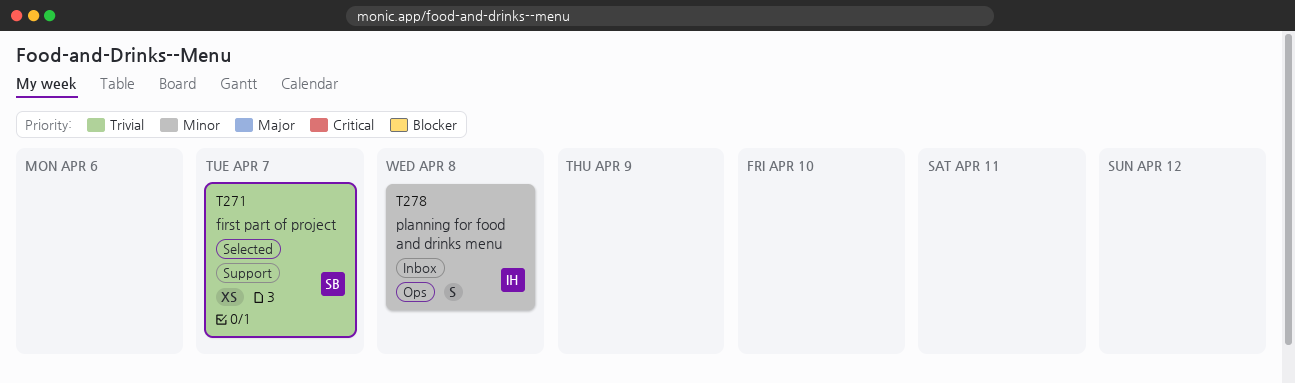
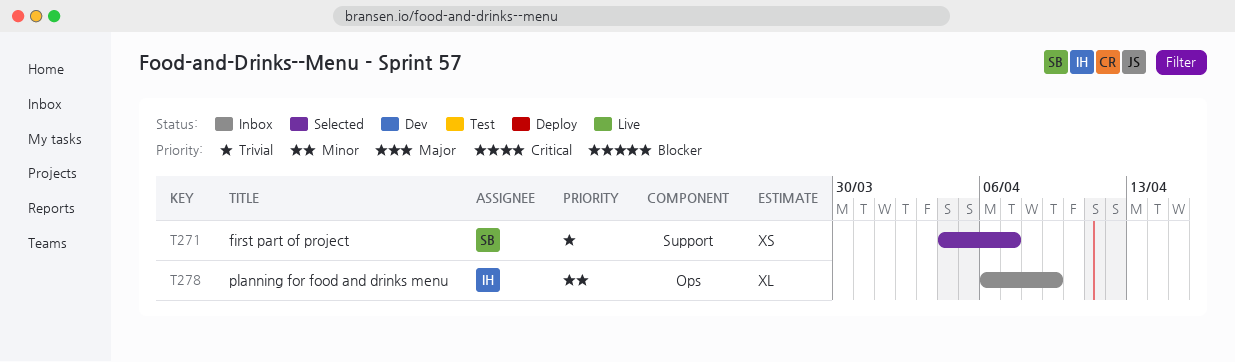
T278, estimate: S -> XL
T278, due: Apr 8 -> Apr 9

